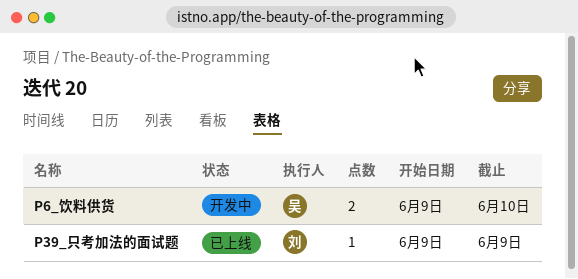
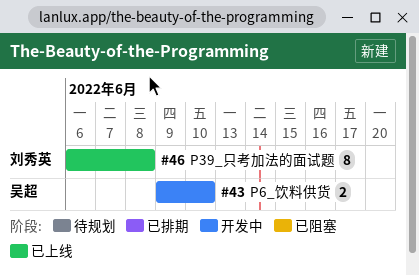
P39_只考加法的面试题, estimate: 1 -> 8
P39_只考加法的面试题, start: Jun 9 -> Jun 6
P39_只考加法的面试题, due: Jun 9 -> Jun 8

